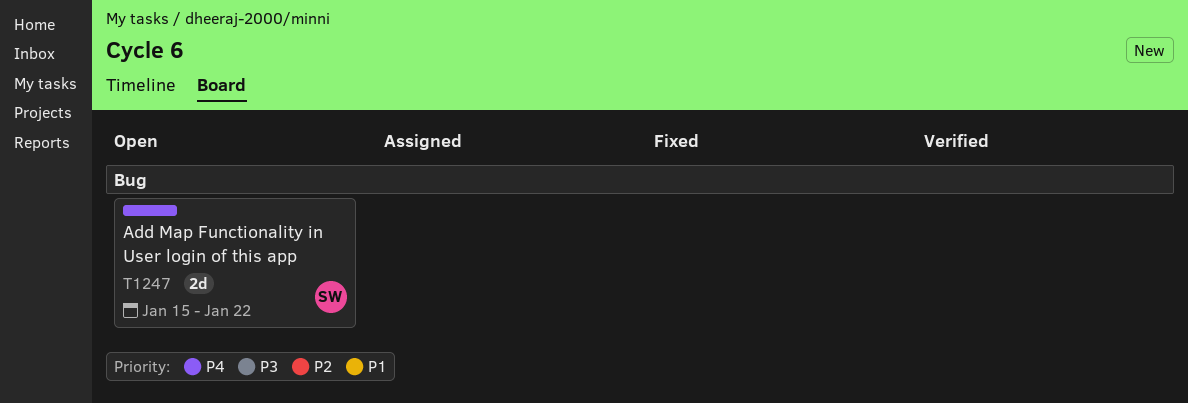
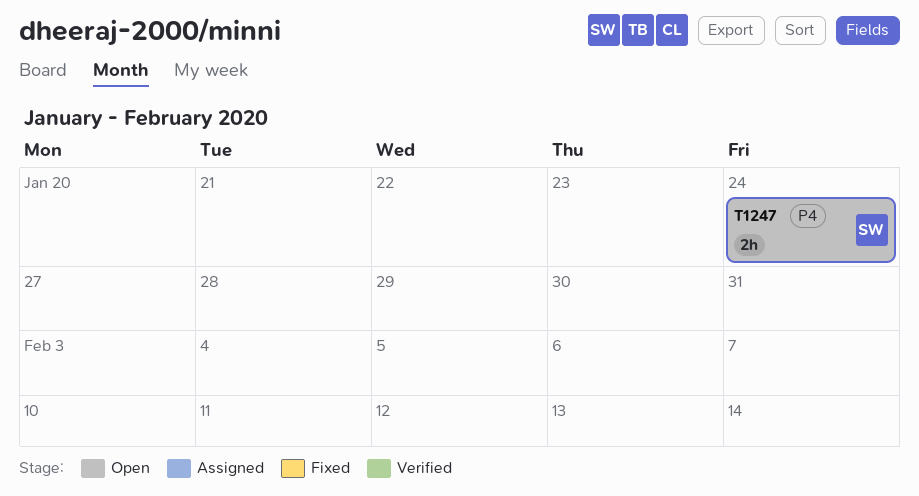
T1247, estimate: 2d -> 2h
T1247, due: Jan 22 -> Jan 24

